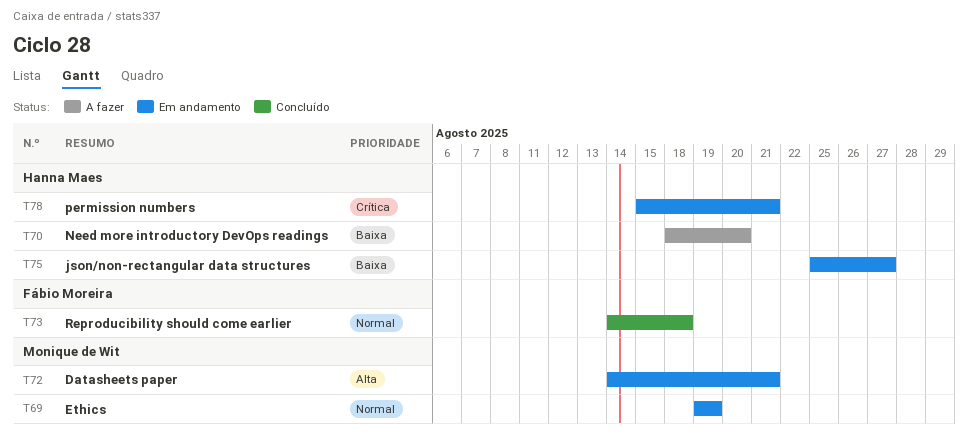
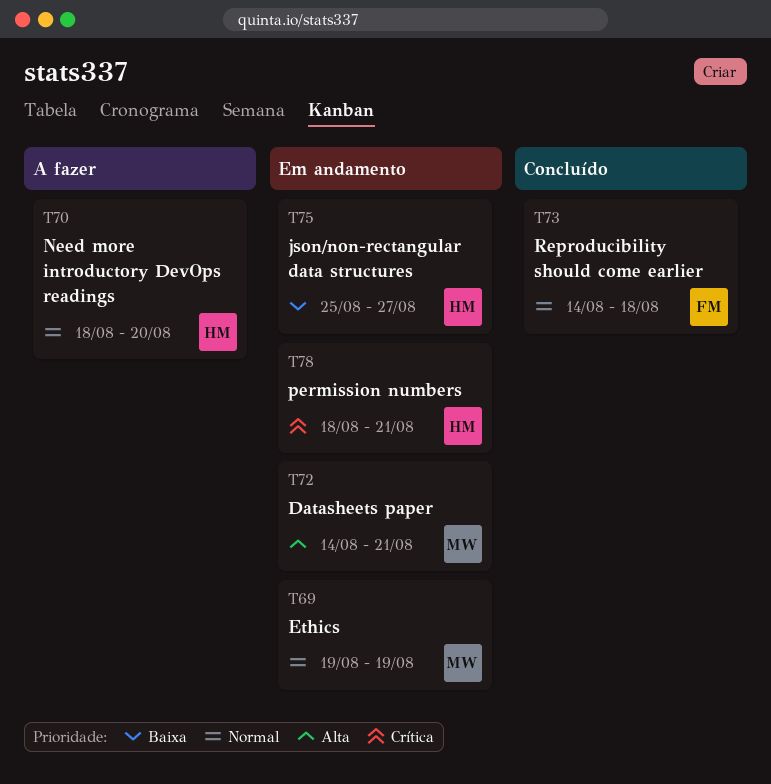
T70, priority: Baixa -> Normal
T78, start: Aug 15 -> Aug 18

